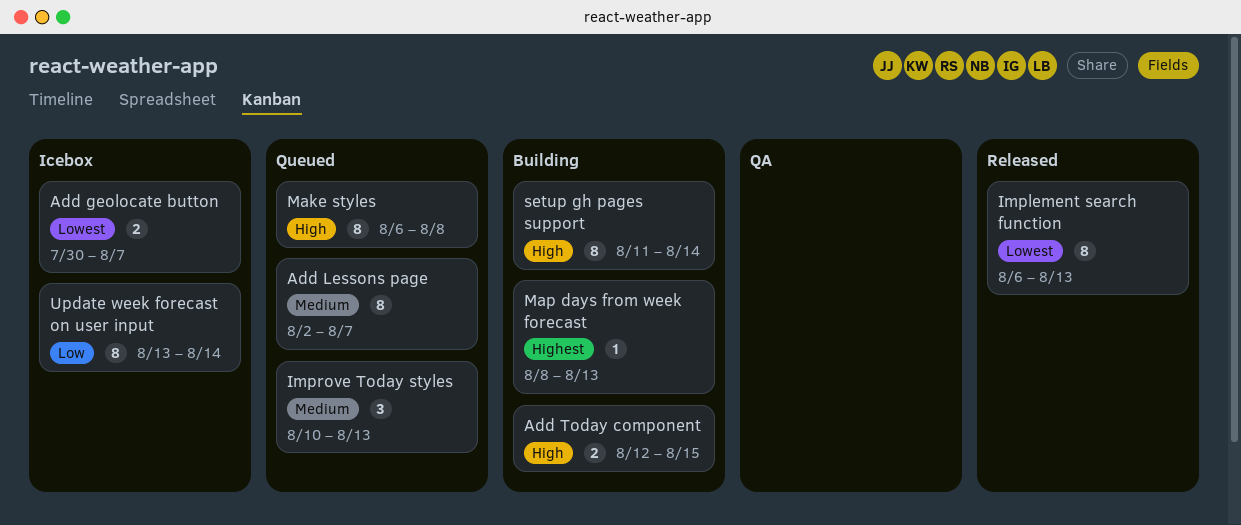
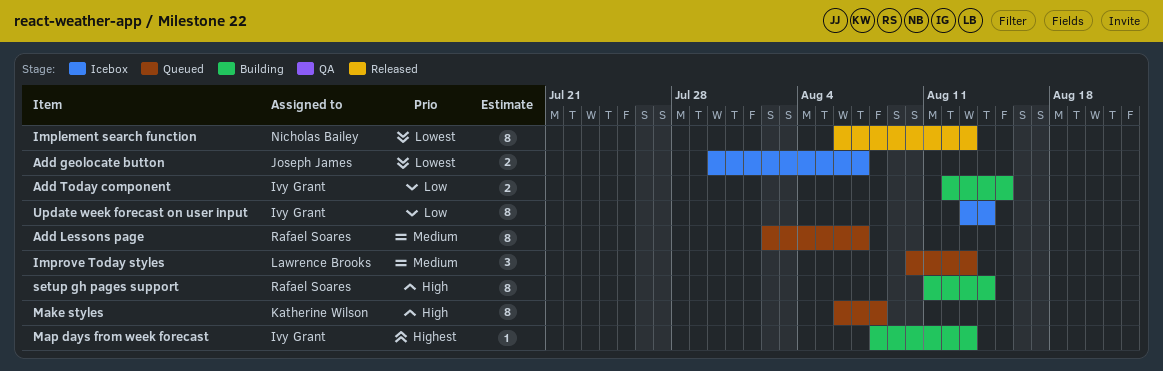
Add Today component, priority: High -> Low

